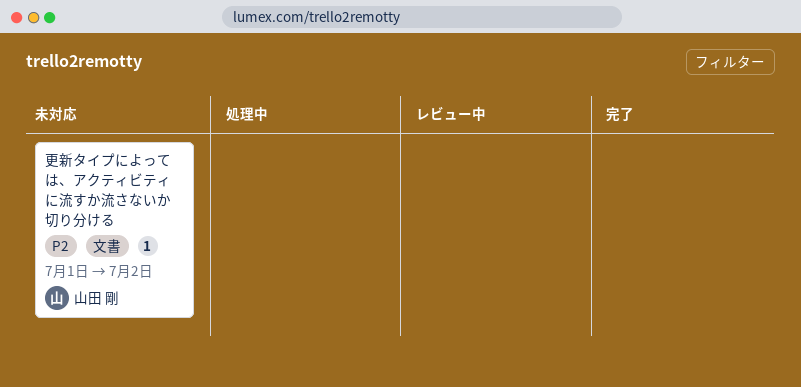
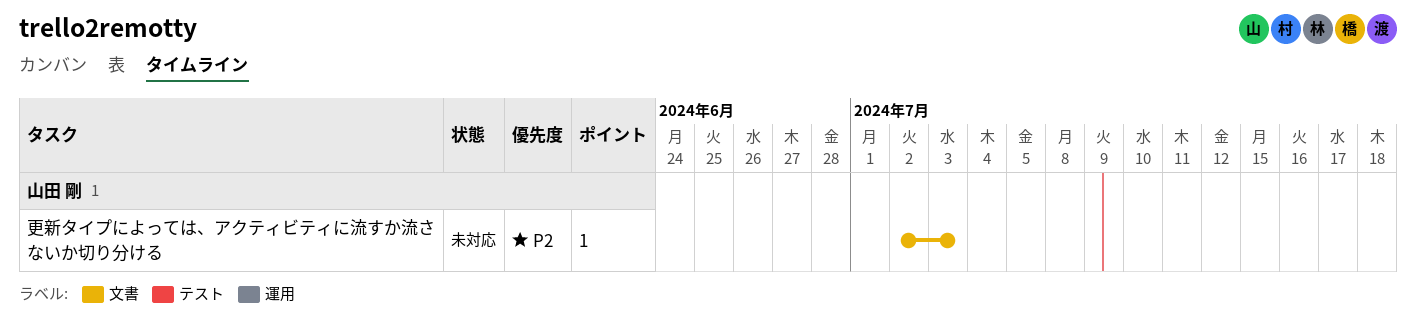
更新タイプによっては、アクティビティに流すか流さないか切り分ける, start: Jul 1 -> Jul 2
更新タイプによっては、アクティビティに流すか流さないか切り分ける, due: Jul 2 -> Jul 3

